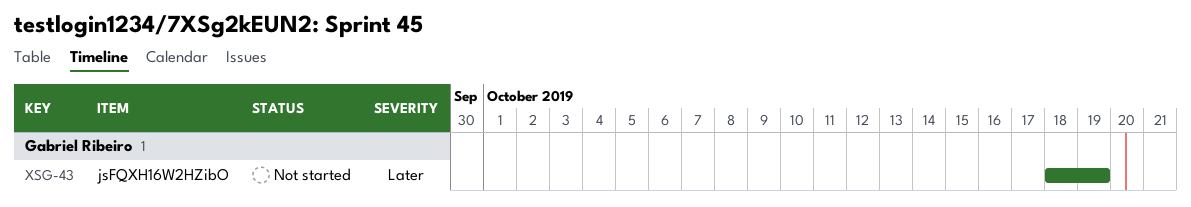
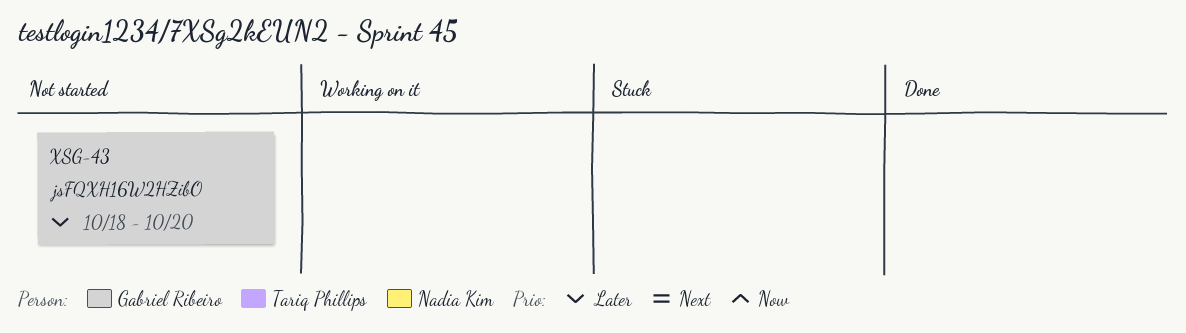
XSG-43, due: Oct 19 -> Oct 20

